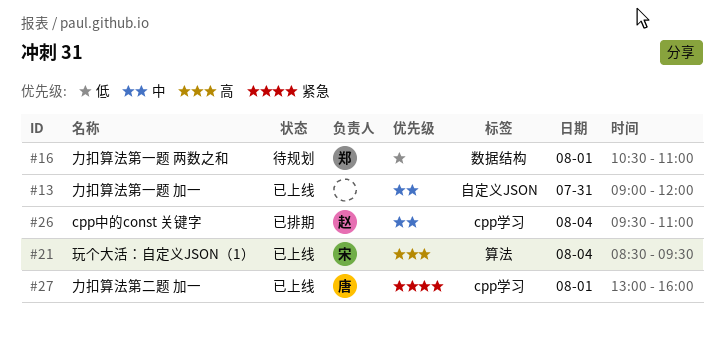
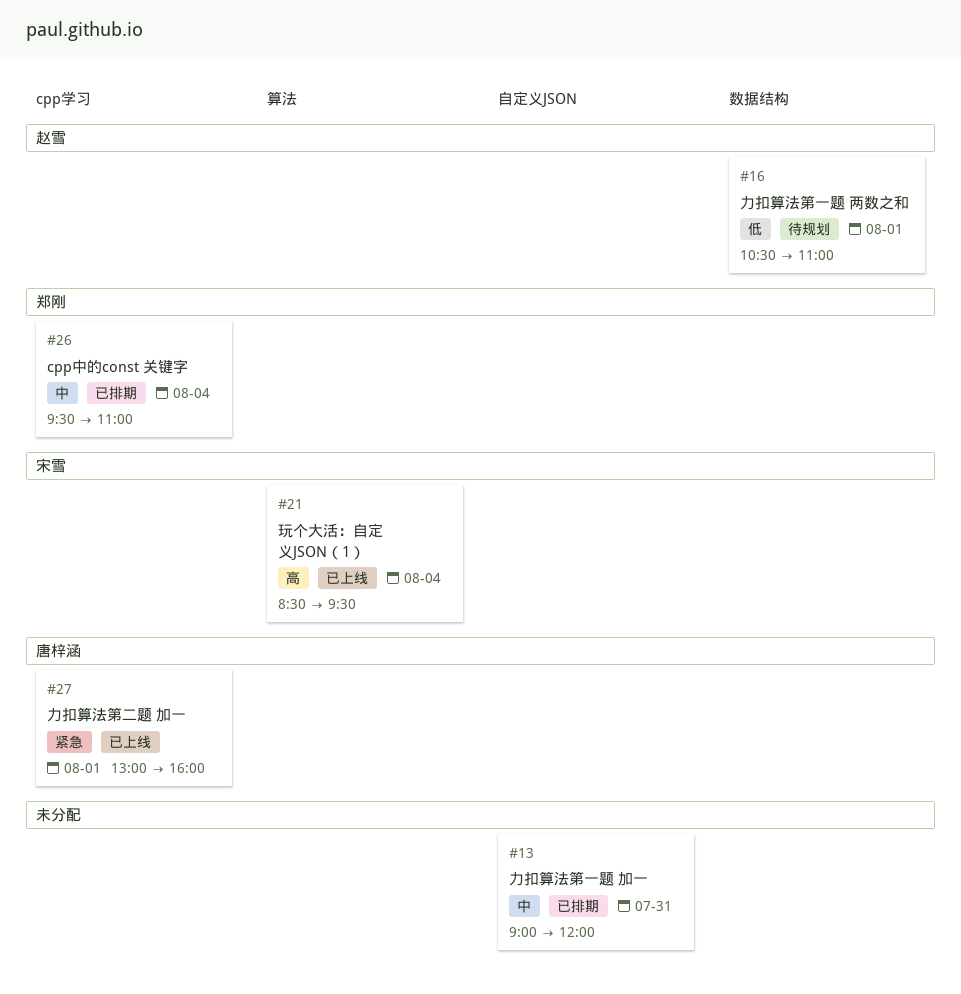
#13, status: 已上线 -> 已排期
#16, owner: 郑刚 -> 赵雪
#26, owner: 赵雪 -> 郑刚

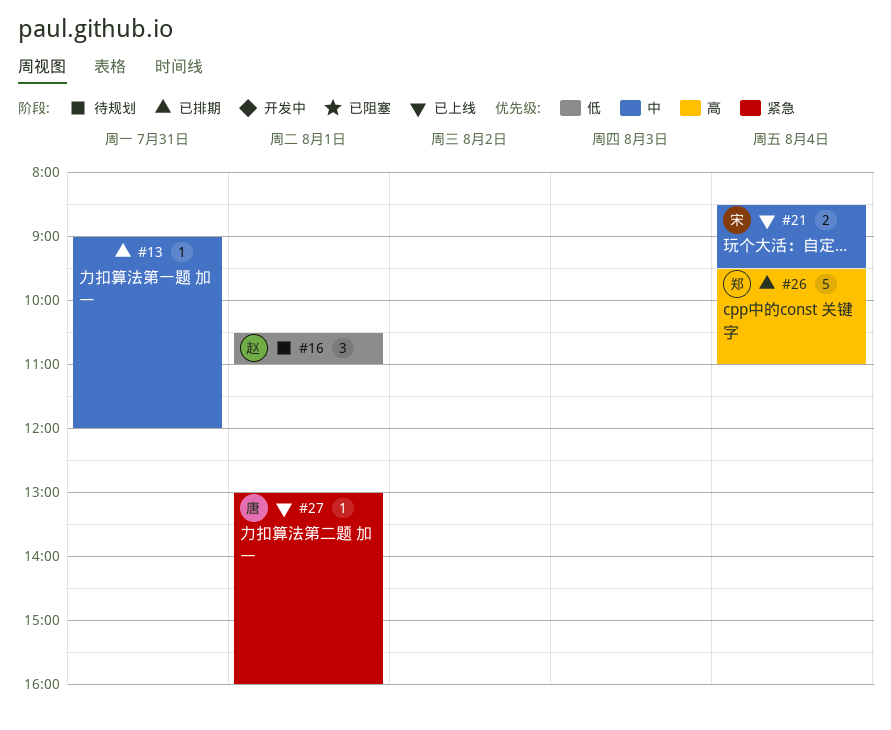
#21, priority: 高 -> 中
#26, priority: 中 -> 高

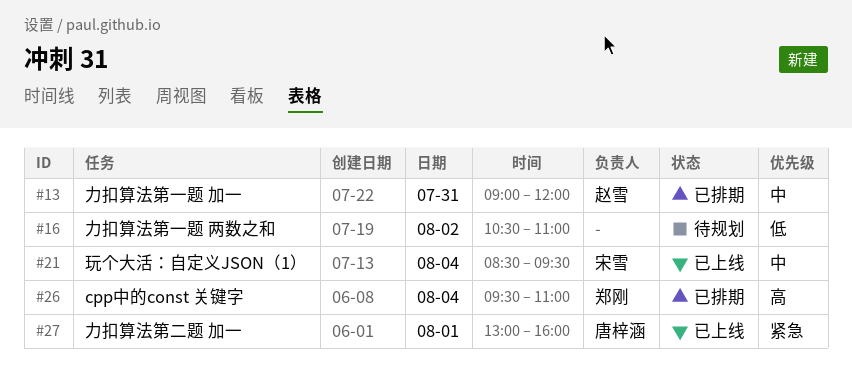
#13, owner: none -> 赵雪
#16, owner: 赵雪 -> none
#16, day: Aug 1 -> Aug 2

